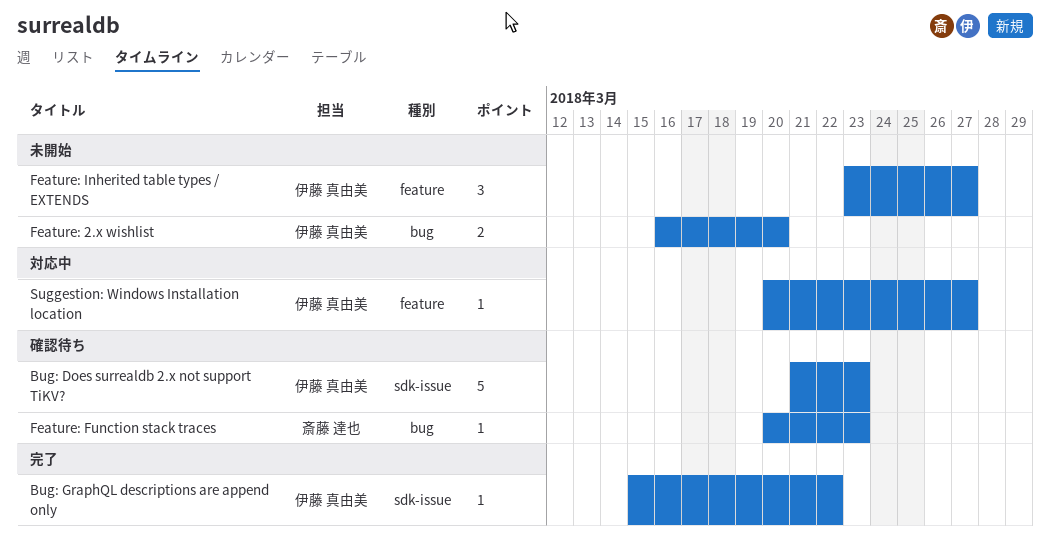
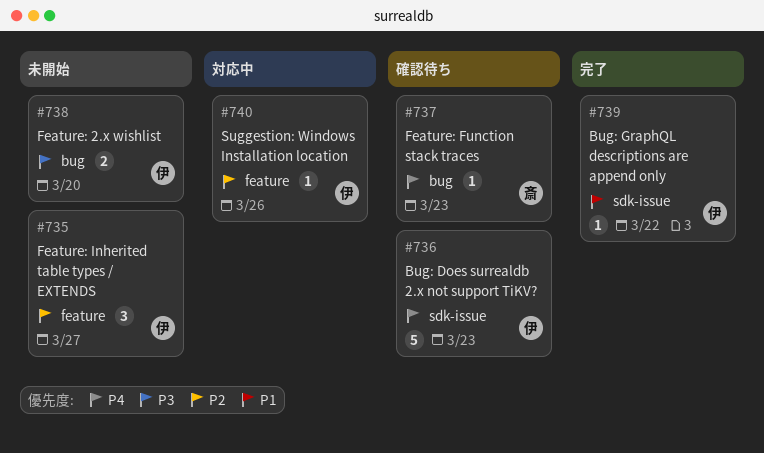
Suggestion: Windows Installation location, due: Mar 27 -> Mar 26

